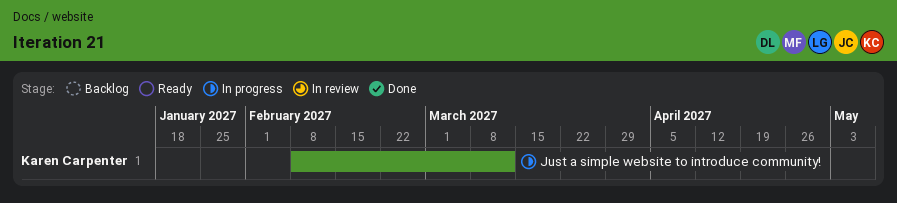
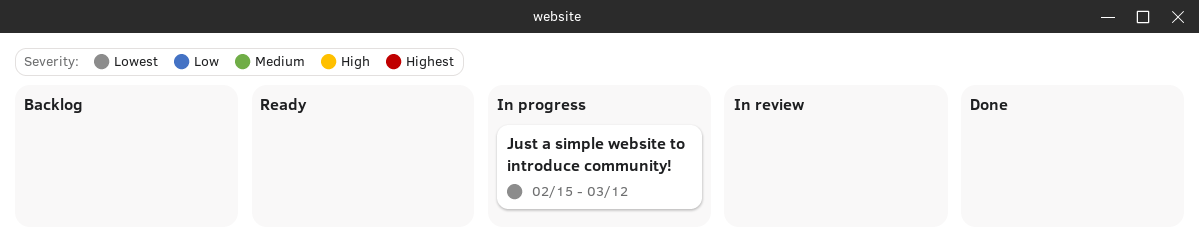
Just a simple website to introduce community!, start: Feb 8 -> Feb 15

